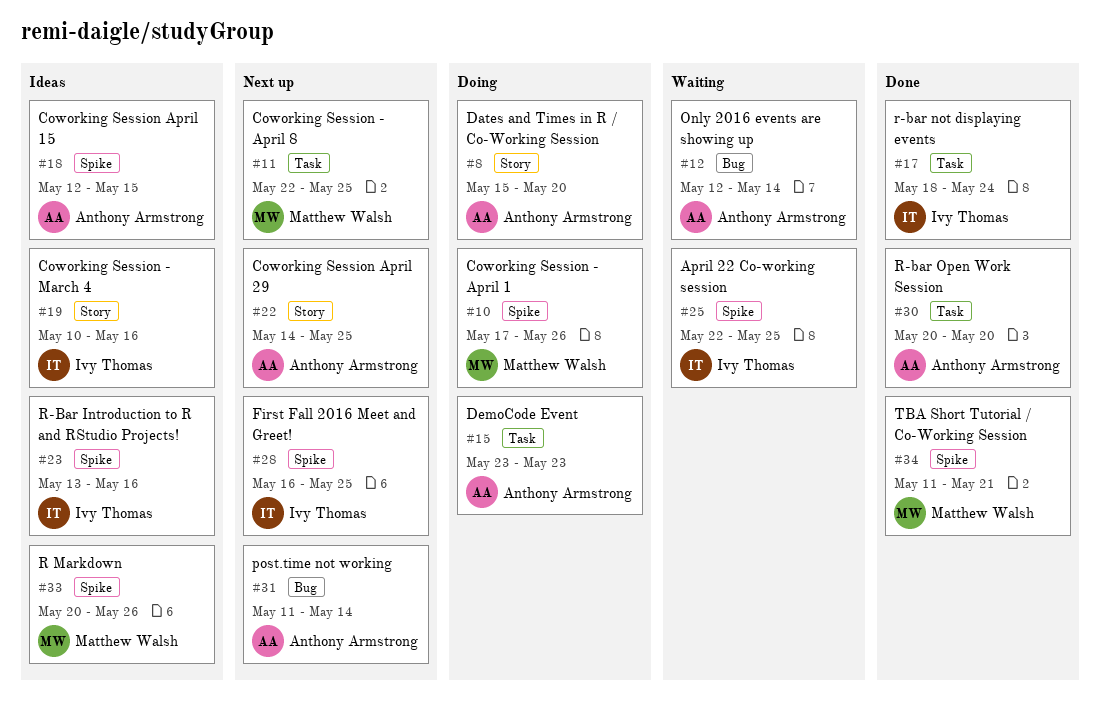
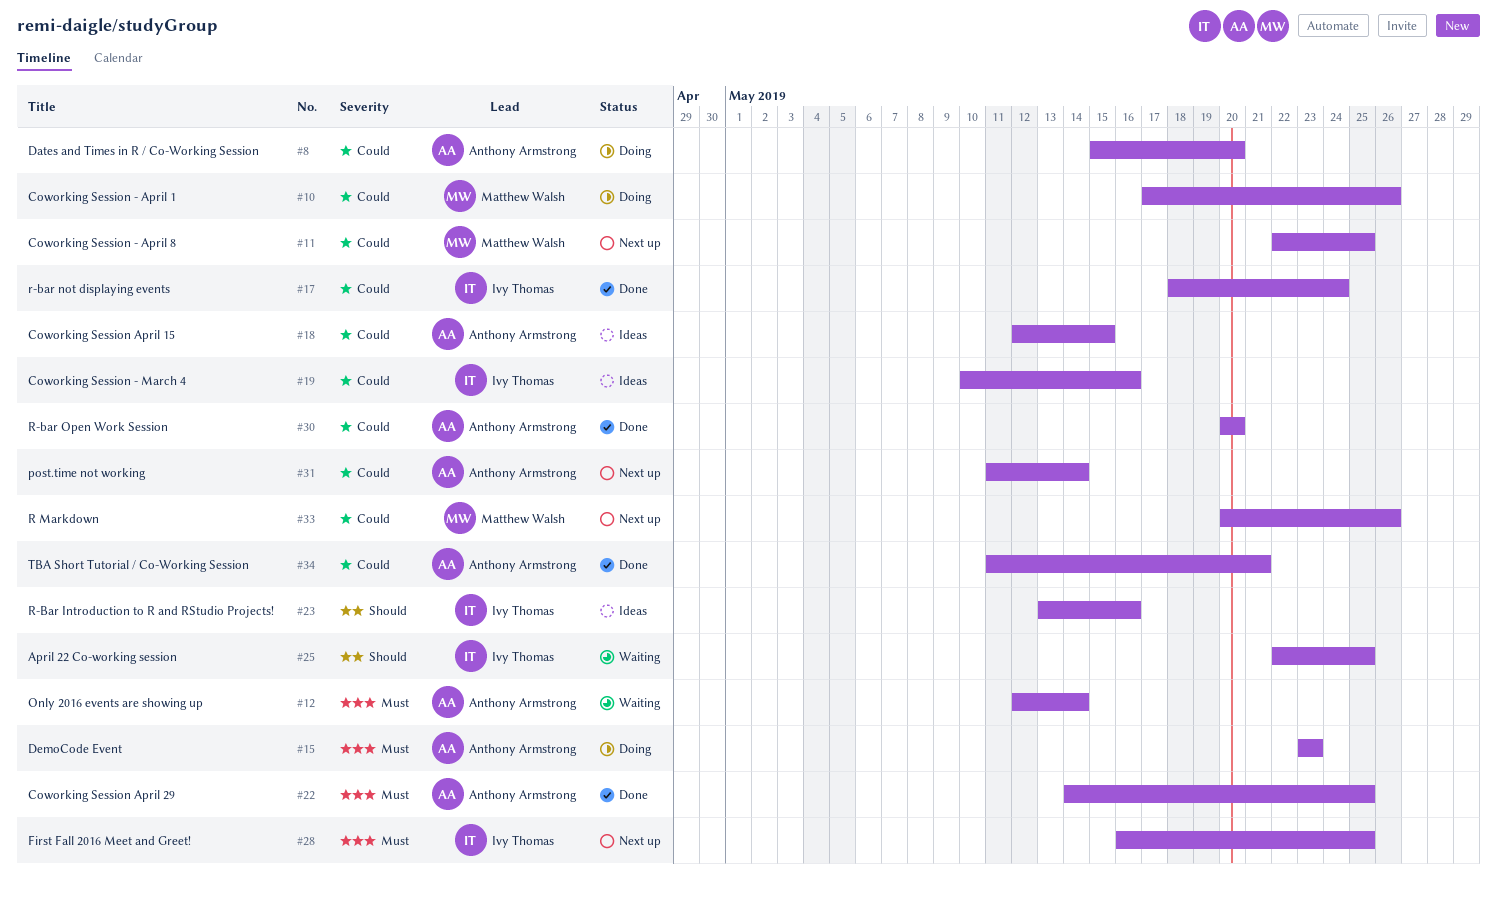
#22, status: Next up -> Done
#33, status: Ideas -> Next up
#34, owner: Matthew Walsh -> Anthony Armstrong

